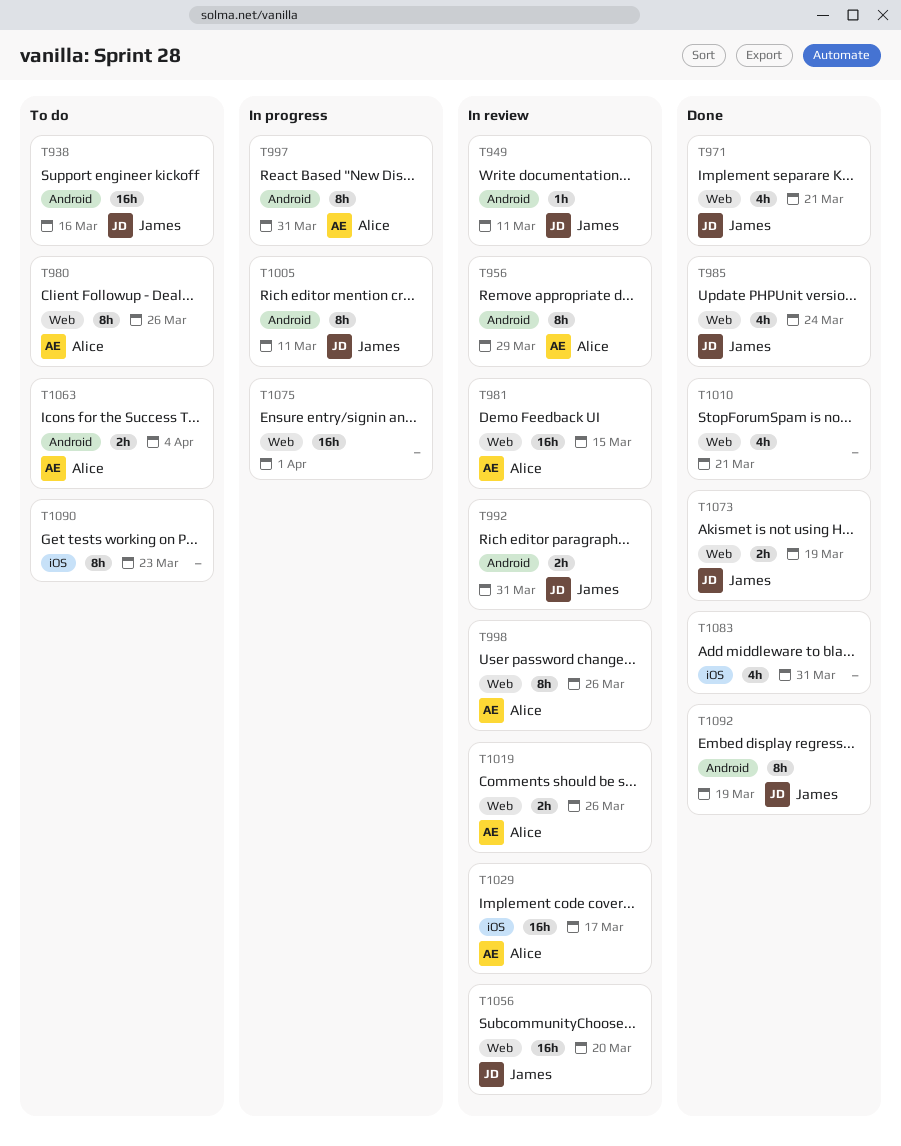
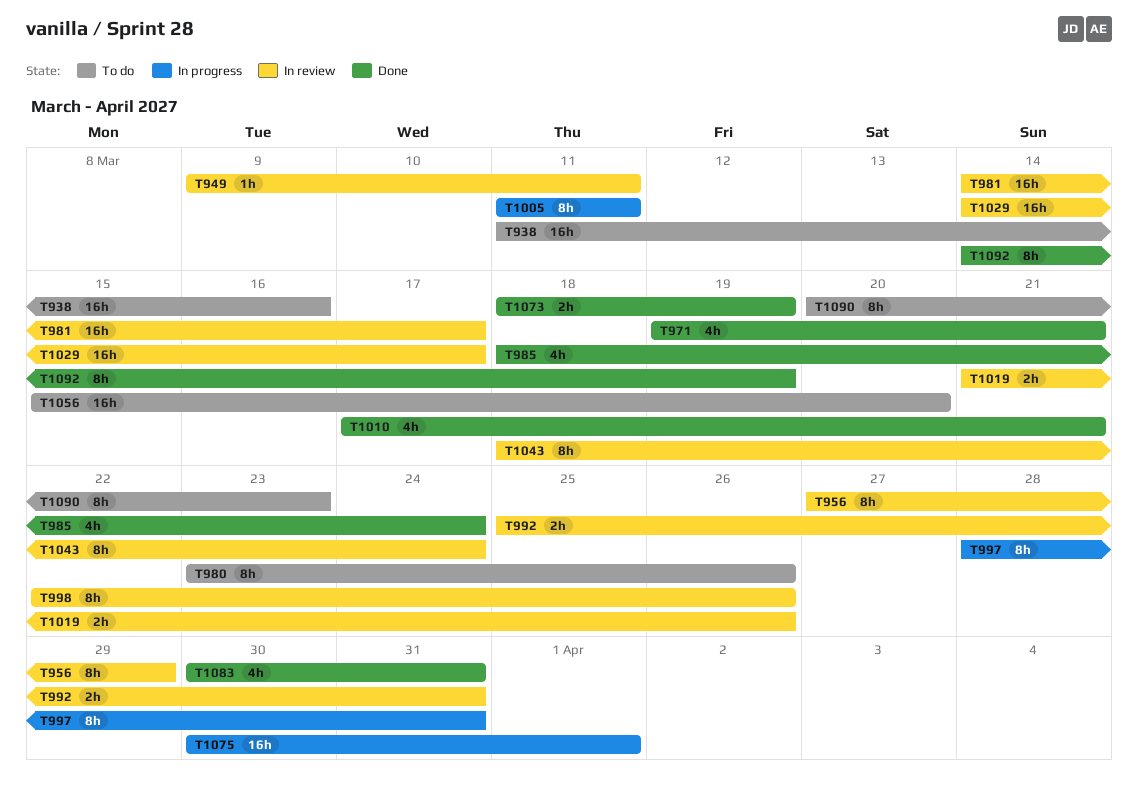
T981, due: Mar 15 -> Mar 17
T1043: none -> present
T1056, status: In review -> To do
T1063: present -> none

